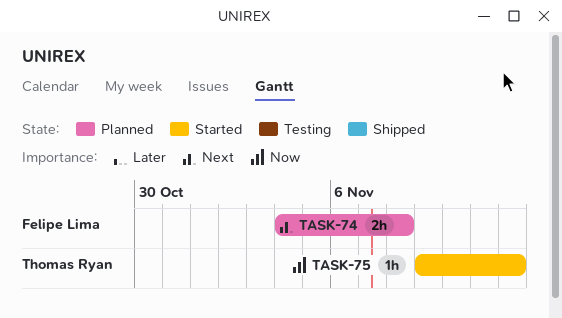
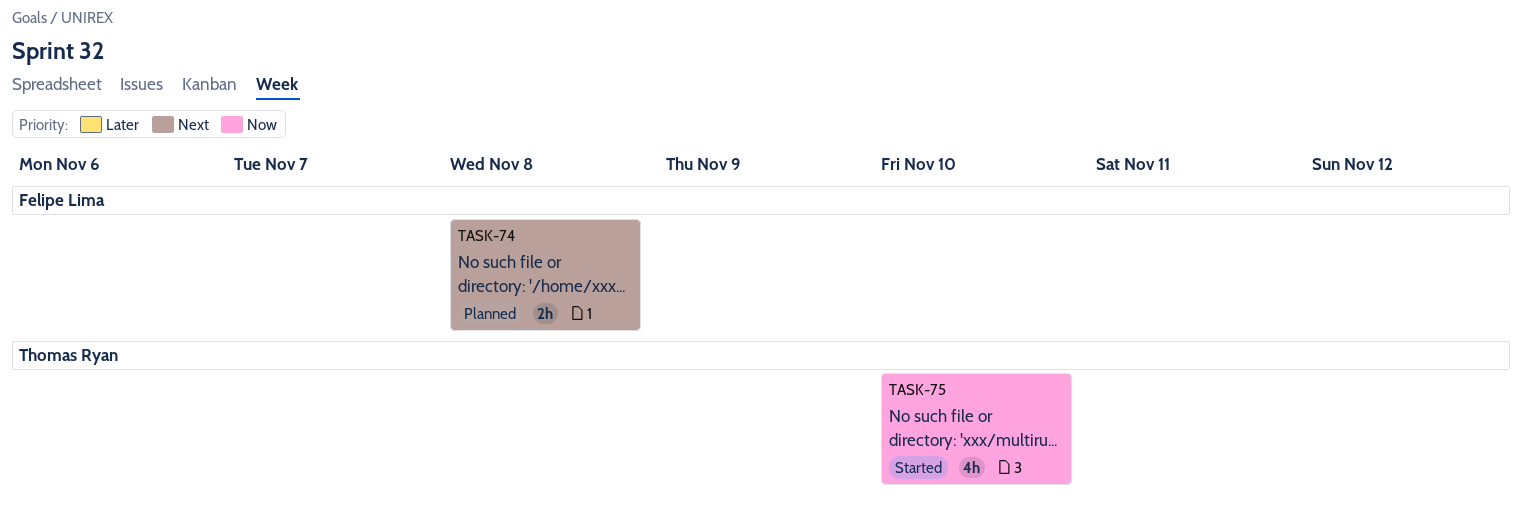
TASK-75, estimate: 1h -> 4h
TASK-75, due: Nov 12 -> Nov 10

